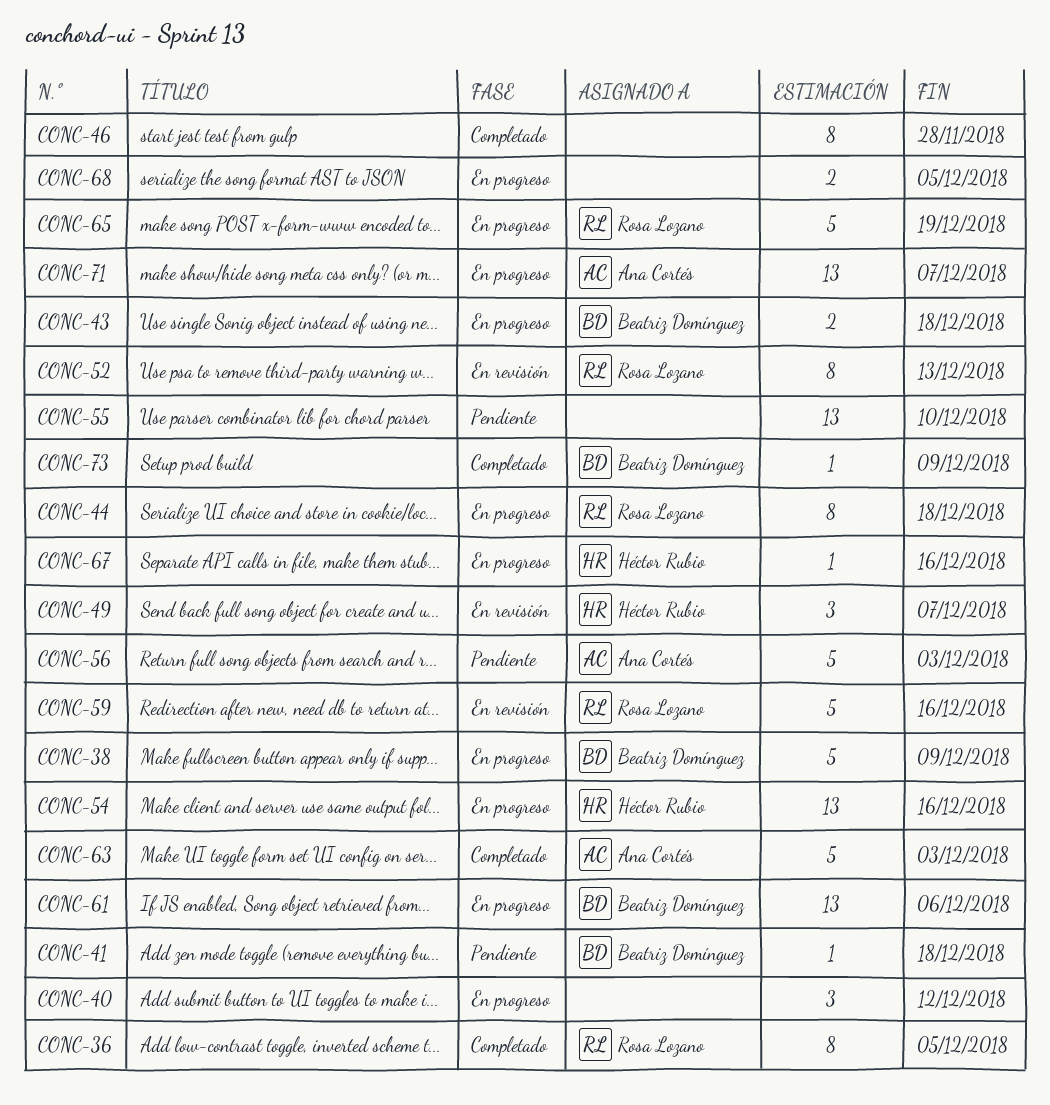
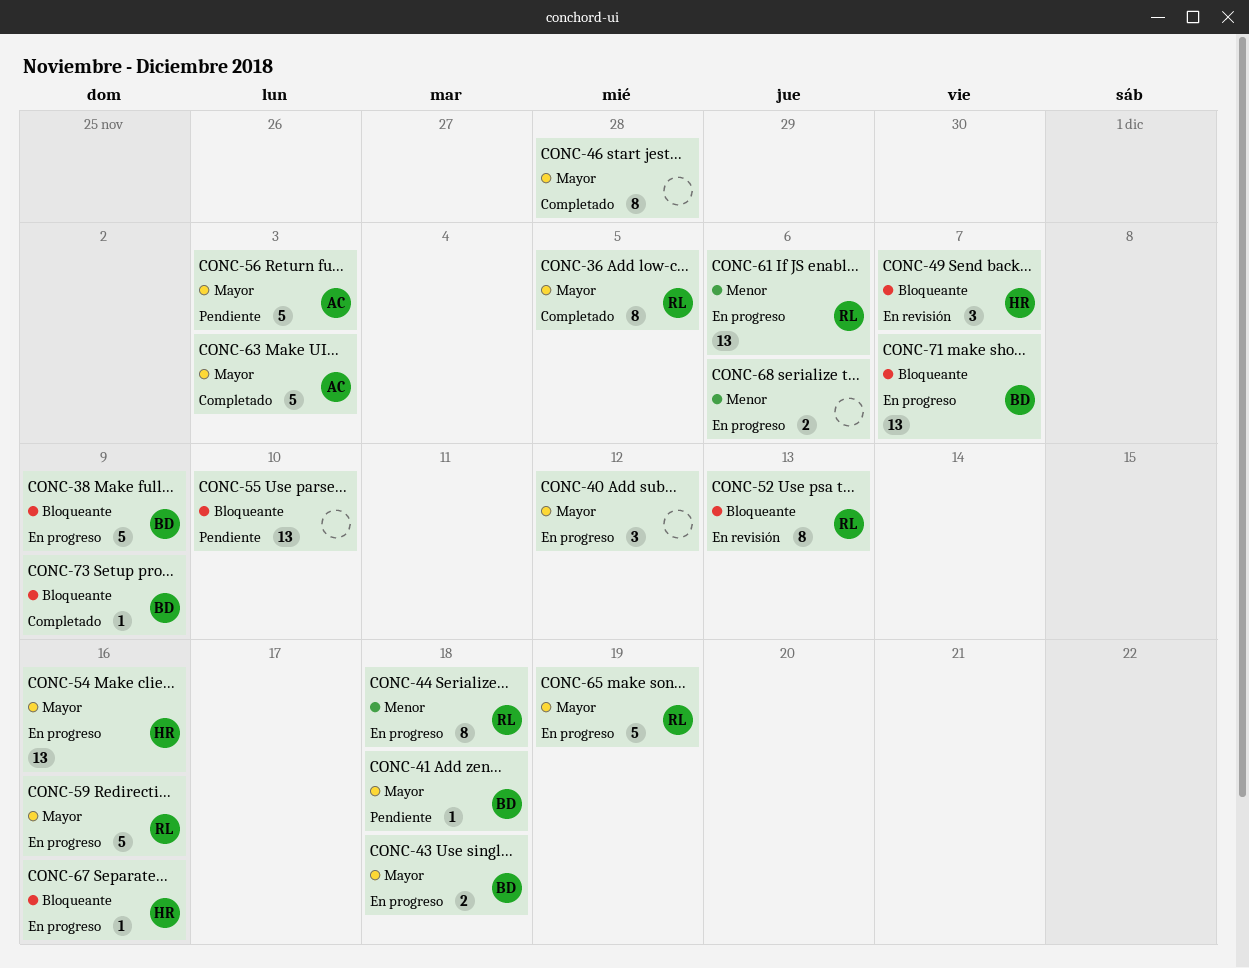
CONC-59, status: En revisión -> En progreso
CONC-61, owner: Beatriz Domínguez -> Rosa Lozano
CONC-68, due: Dec 5 -> Dec 6
CONC-71, owner: Ana Cortés -> Beatriz Domínguez

